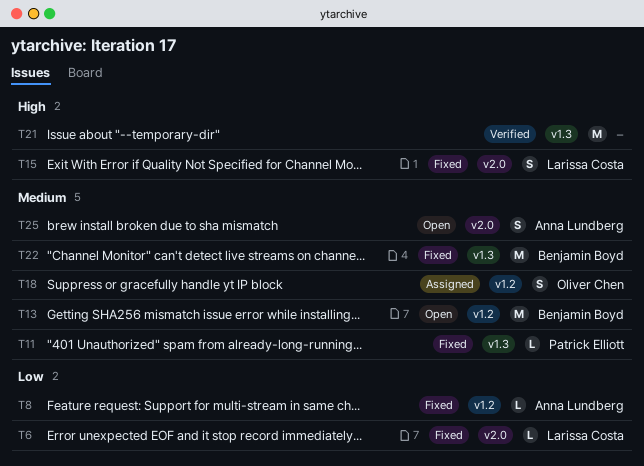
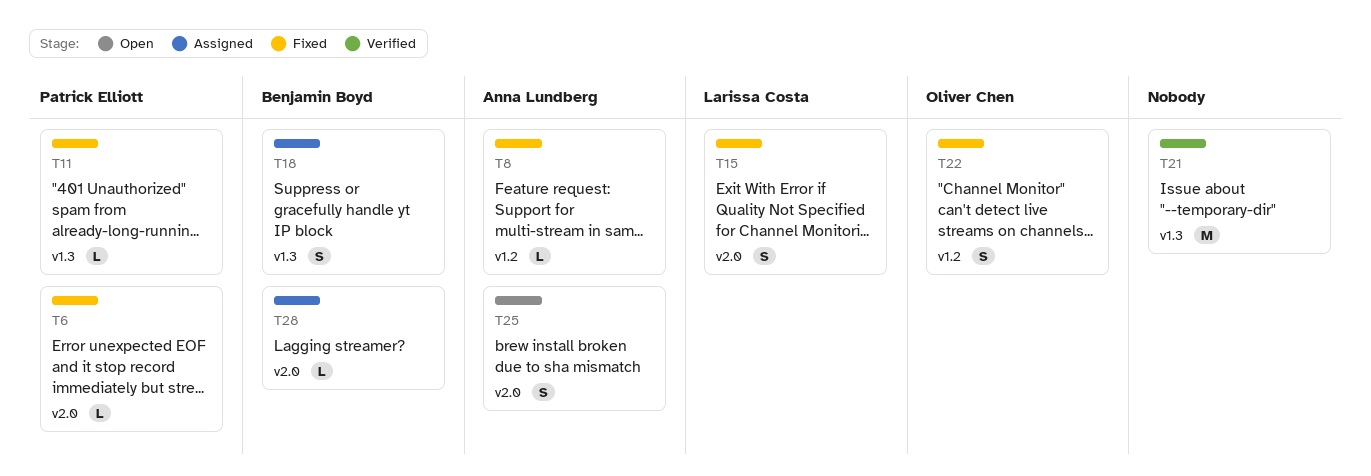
T6, owner: Larissa Costa -> Patrick Elliott
T13: present -> none
T18, owner: Oliver Chen -> Benjamin Boyd
T18, label: v1.2 -> v1.3
T22, owner: Benjamin Boyd -> Oliver Chen
T22, label: v1.3 -> v1.2
T22, estimate: M -> S
T28: none -> present

